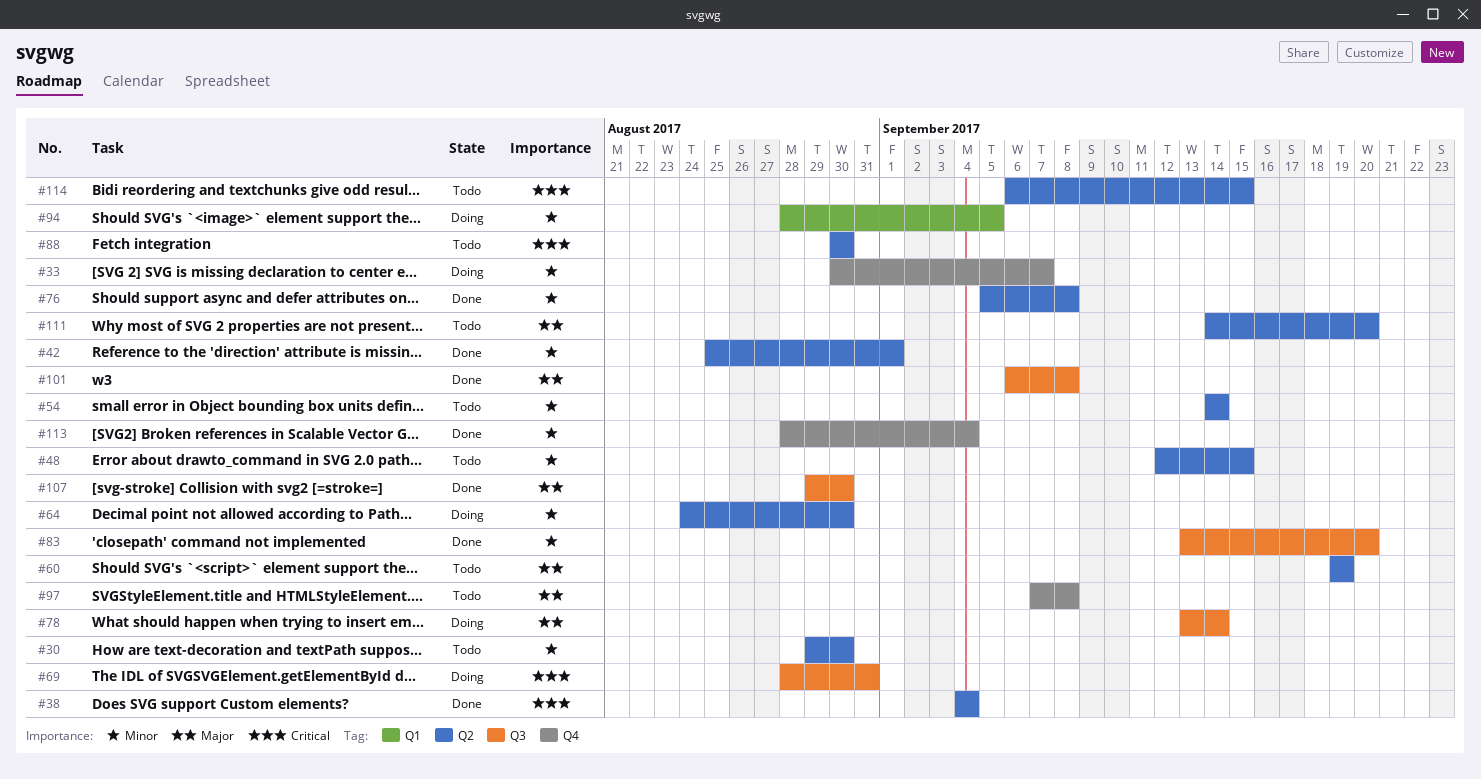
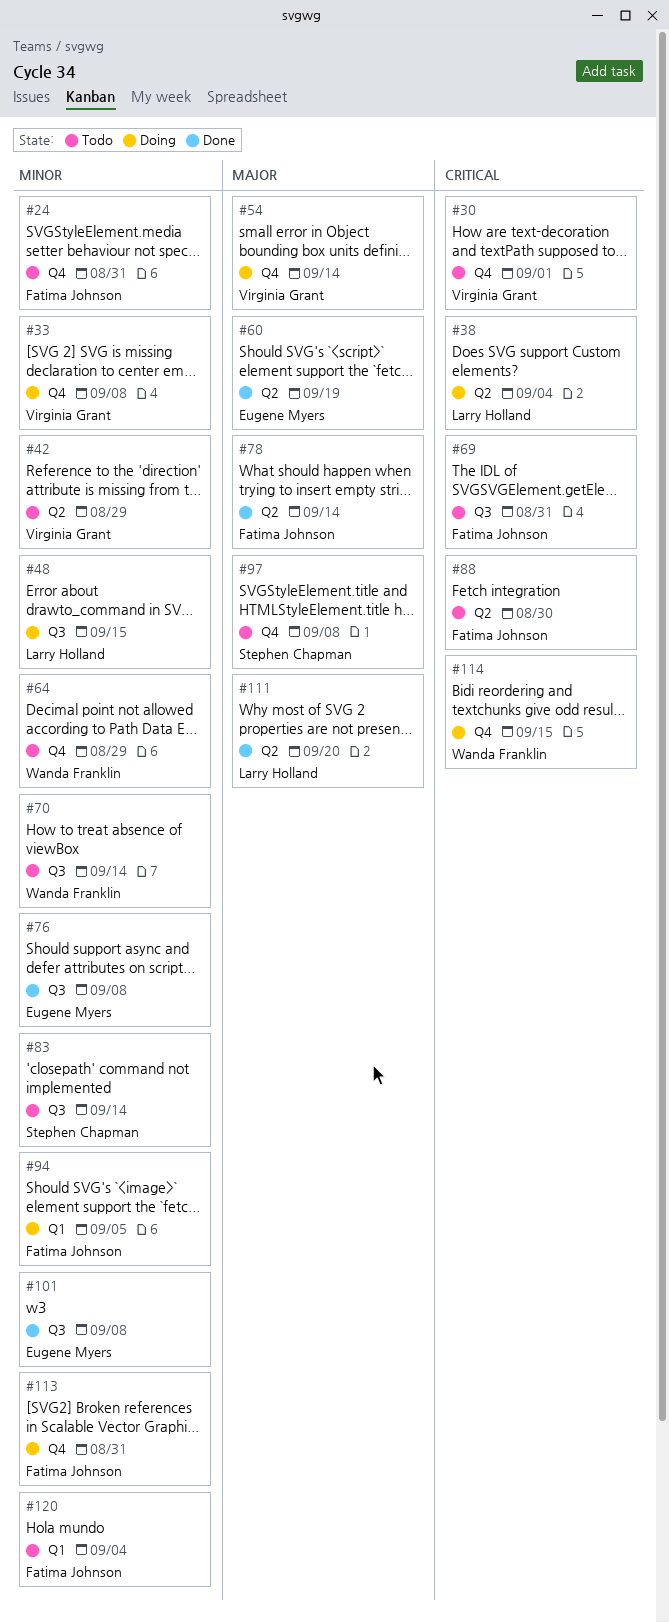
#24: none -> present
#30, priority: Minor -> Critical
#30, label: Q2 -> Q4
#30, due: Aug 30 -> Sep 1
#33, due: Sep 7 -> Sep 8
#38, status: Done -> Doing
#42, status: Done -> Todo
#42, due: Sep 1 -> Aug 29
#48, status: Todo -> Doing
#48, label: Q2 -> Q3
#54, status: Todo -> Doing
#54, priority: Minor -> Major
#54, label: Q2 -> Q4
#60, status: Todo -> Done
#64, status: Doing -> Todo
#64, label: Q2 -> Q4
#64, due: Aug 30 -> Aug 29
#69, status: Doing -> Todo
#70: none -> present
#76, label: Q2 -> Q3
#78, status: Doing -> Done
#78, label: Q3 -> Q2
#83, status: Done -> Todo
#83, due: Sep 20 -> Sep 14
#101, priority: Major -> Minor
#107: present -> none
#111, status: Todo -> Done
#113, status: Done -> Doing
#113, due: Sep 4 -> Aug 31
#114, status: Todo -> Doing
#114, label: Q2 -> Q4
#120: none -> present

